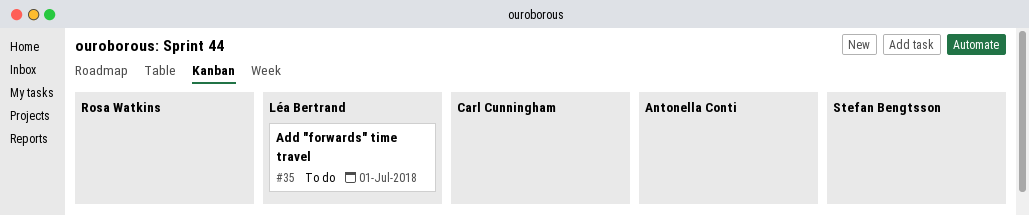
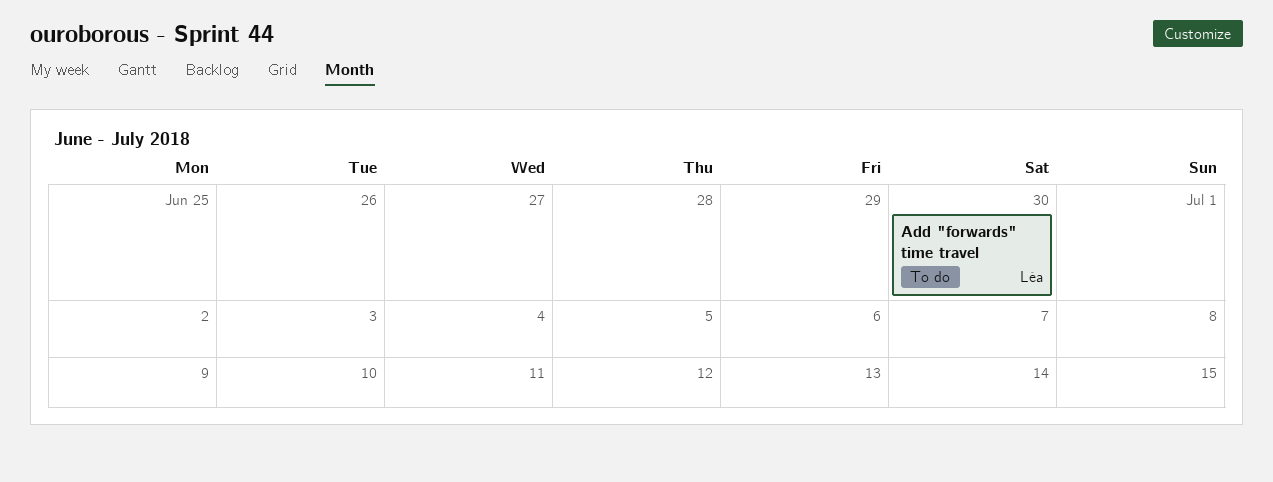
Add "forwards" time travel, due: Jul 1 -> Jun 30

